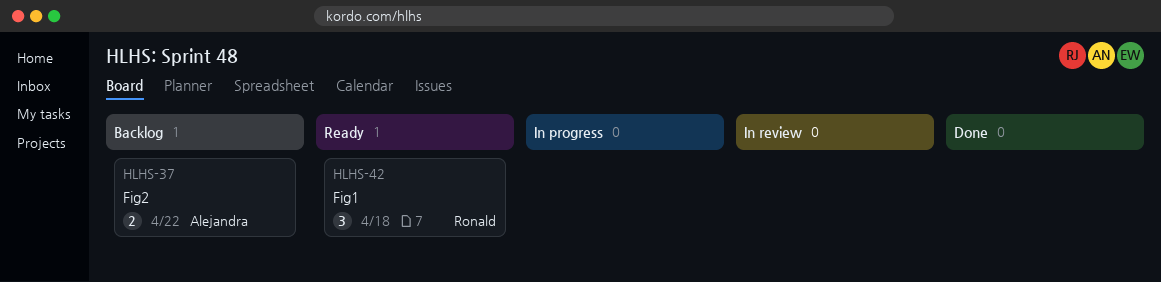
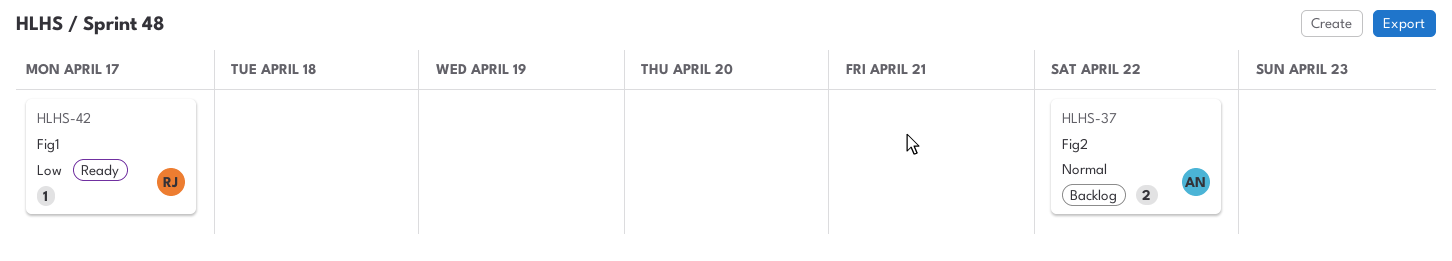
HLHS-42, estimate: 3 -> 1
HLHS-42, due: Apr 18 -> Apr 17

